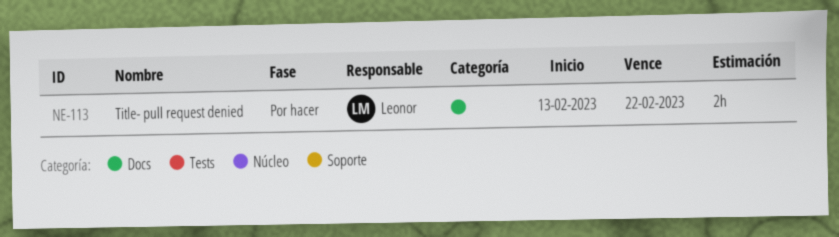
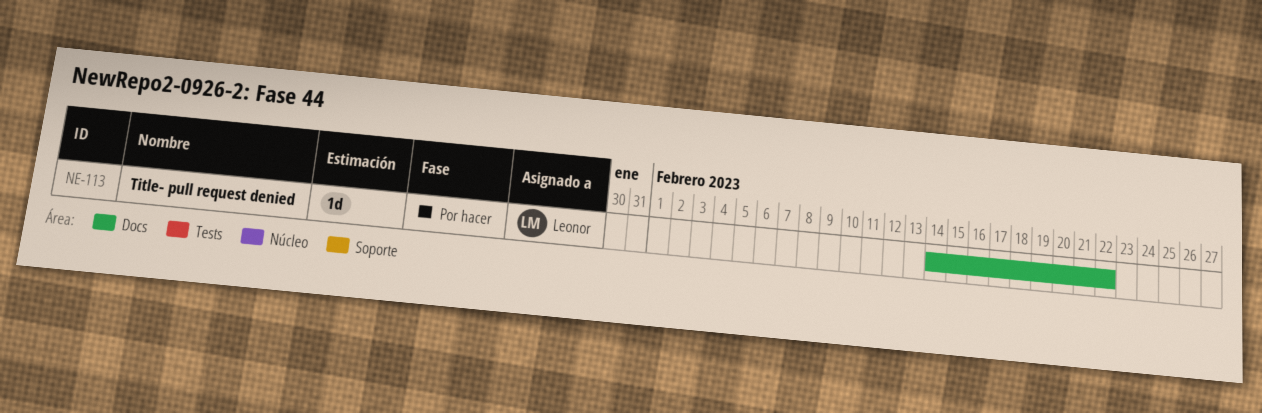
NE-113, estimate: 2h -> 1d
NE-113, start: Feb 13 -> Feb 14

